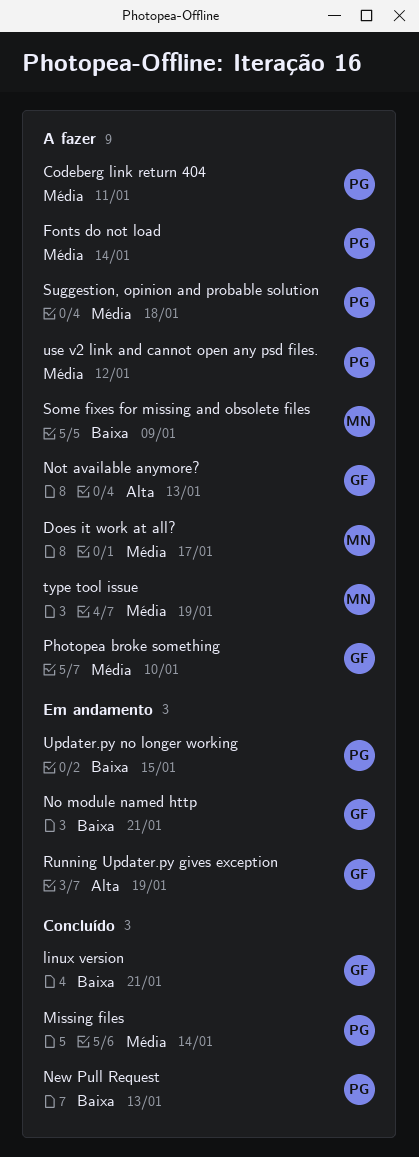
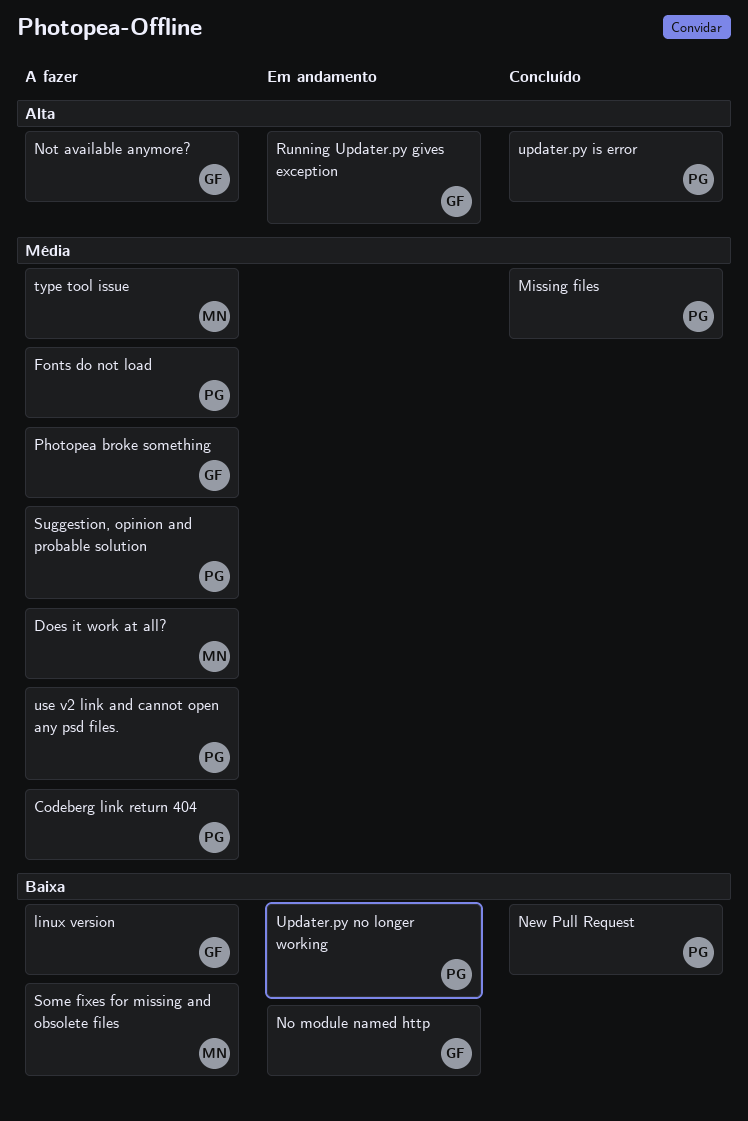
linux version, status: Concluído -> A fazer
updater.py is error: none -> present

